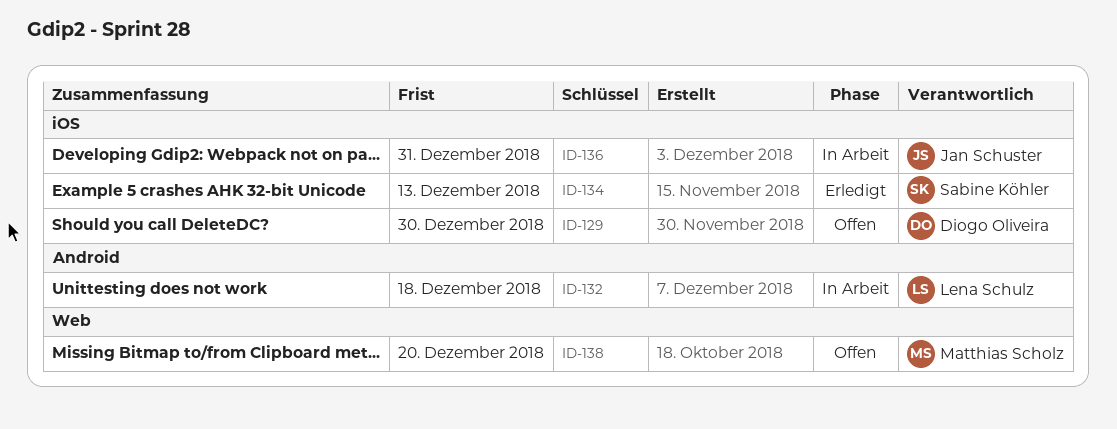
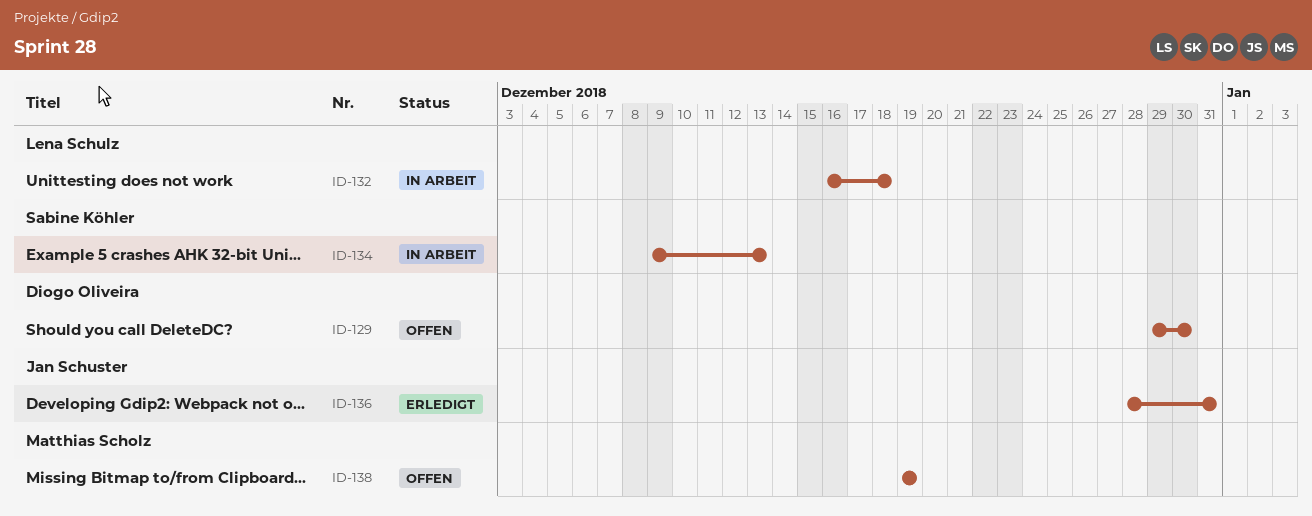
ID-134, status: Erledigt -> In Arbeit
ID-136, status: In Arbeit -> Erledigt
ID-138, due: Dec 20 -> Dec 19

